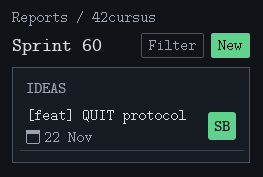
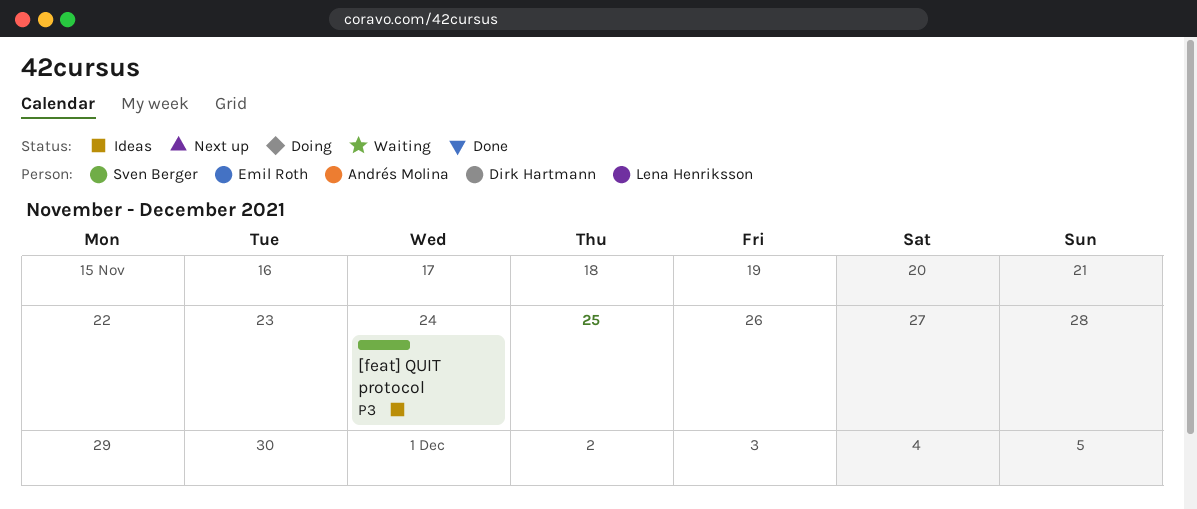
[feat] QUIT protocol, due: Nov 22 -> Nov 24

